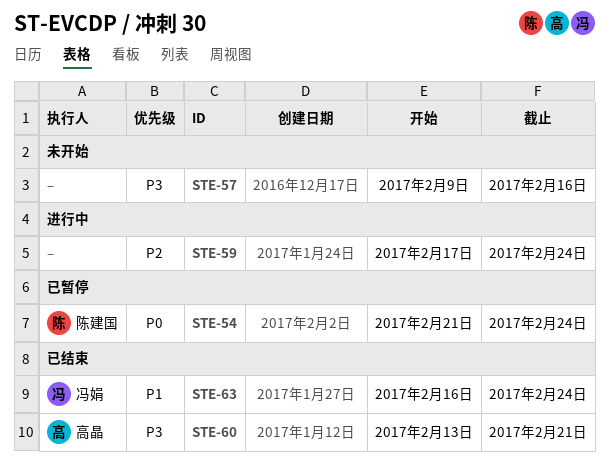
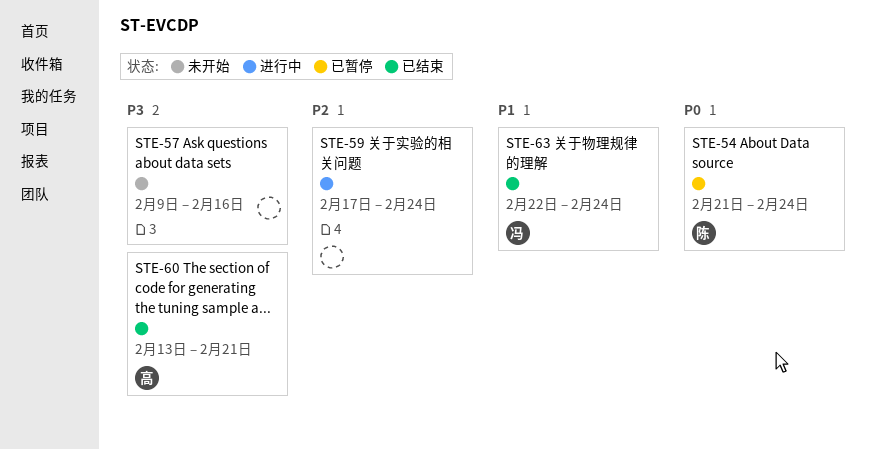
STE-63, start: Feb 16 -> Feb 22

